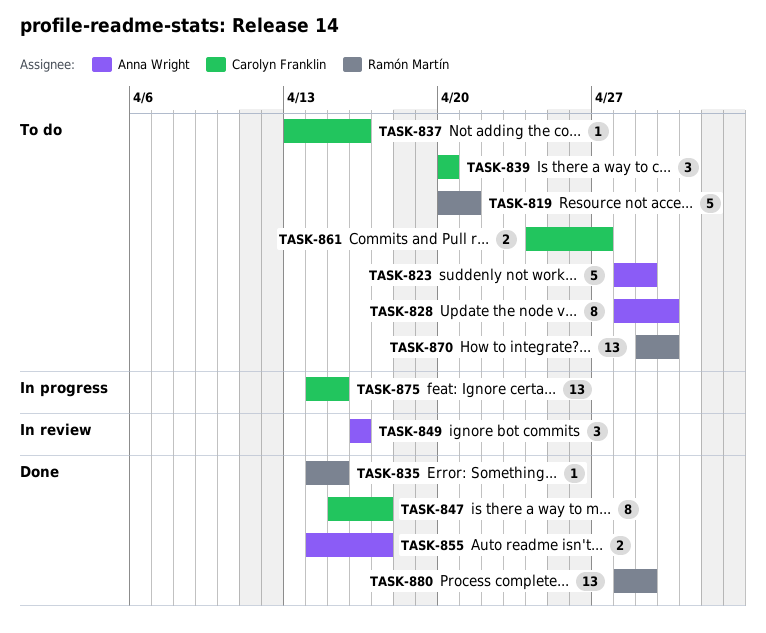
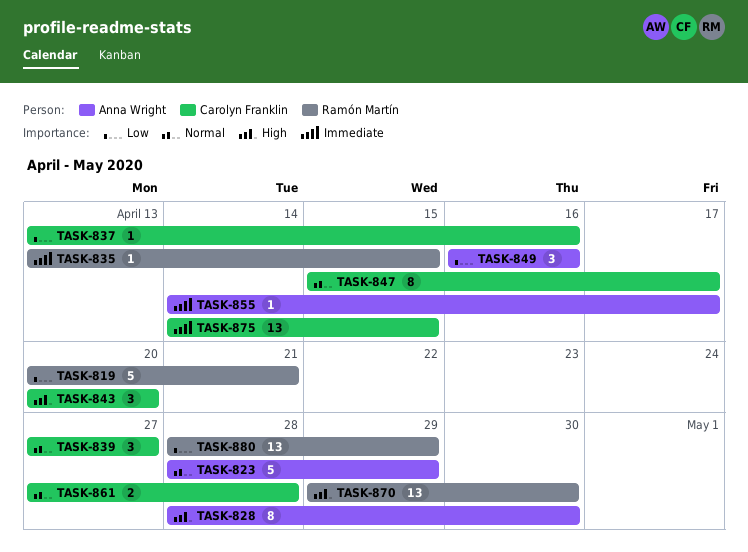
TASK-835, start: Apr 14 -> Apr 13
TASK-839, start: Apr 20 -> Apr 27
TASK-839, due: Apr 20 -> Apr 27
TASK-843: none -> present
TASK-855, estimate: 2 -> 1
TASK-861, start: Apr 24 -> Apr 27
TASK-861, due: Apr 27 -> Apr 28

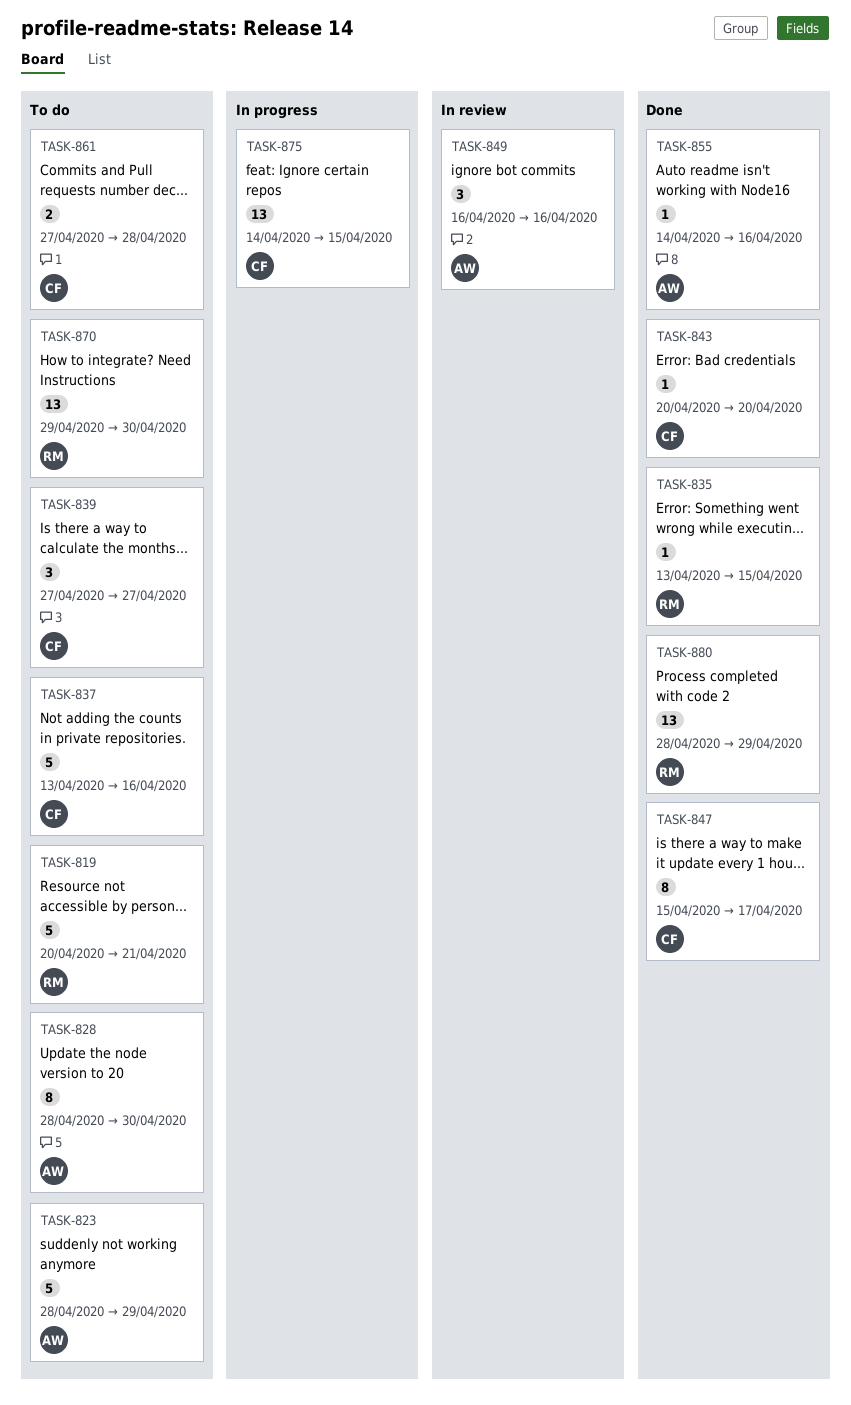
TASK-837, estimate: 1 -> 5
TASK-843, estimate: 3 -> 1
TASK-855, due: Apr 17 -> Apr 16

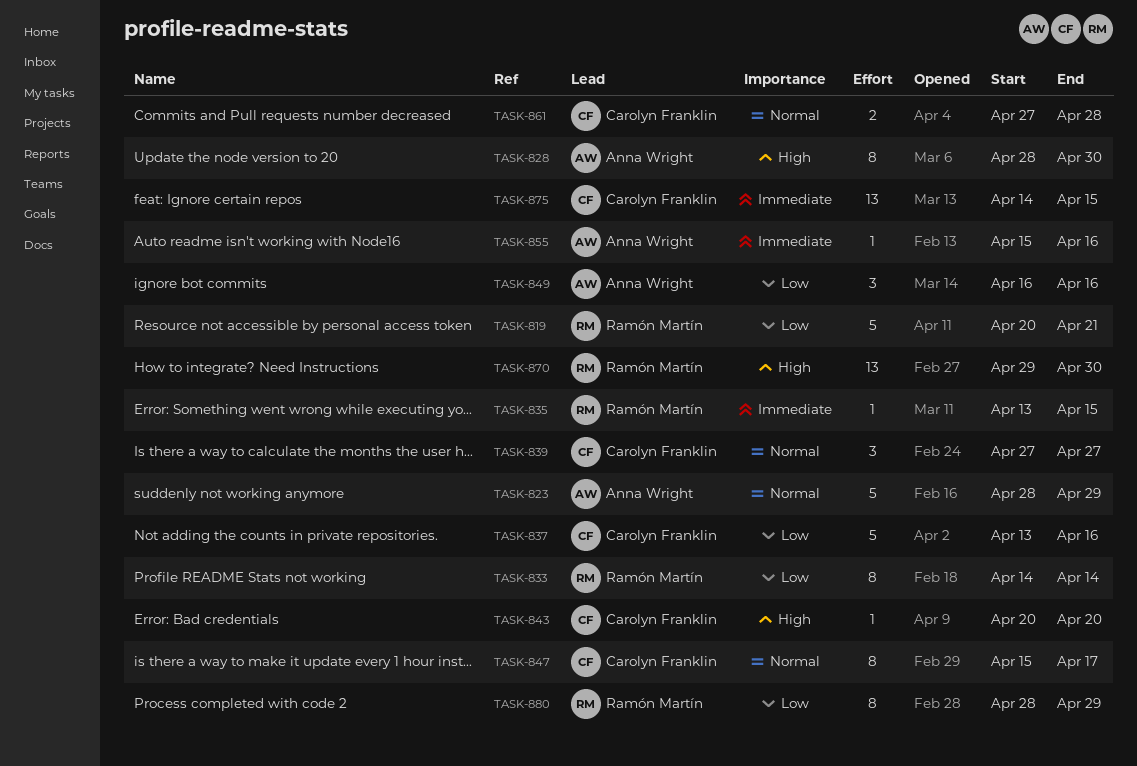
TASK-833: none -> present
TASK-855, start: Apr 14 -> Apr 15
TASK-880, estimate: 13 -> 8

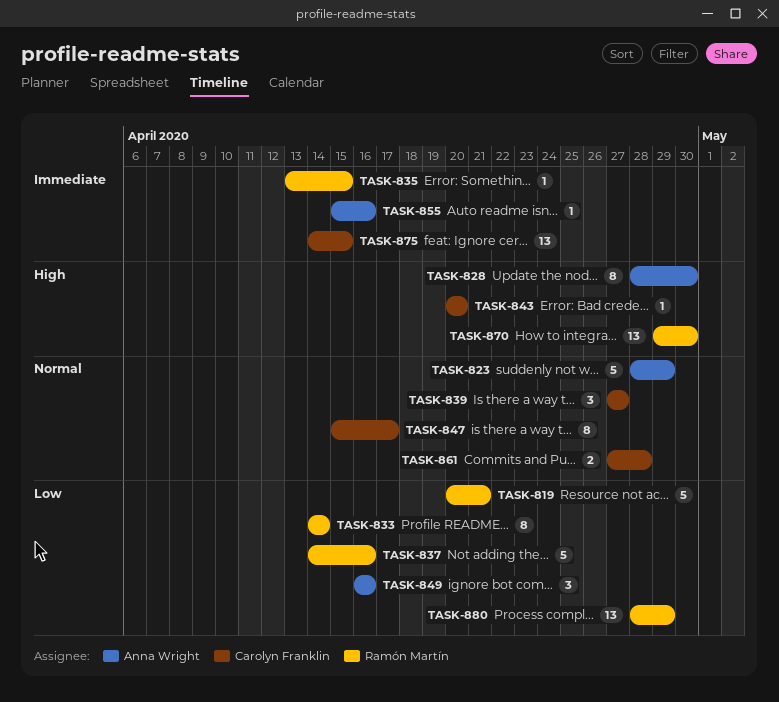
TASK-837, owner: Carolyn Franklin -> Ramón Martín
TASK-837, start: Apr 13 -> Apr 14
TASK-880, estimate: 8 -> 13

